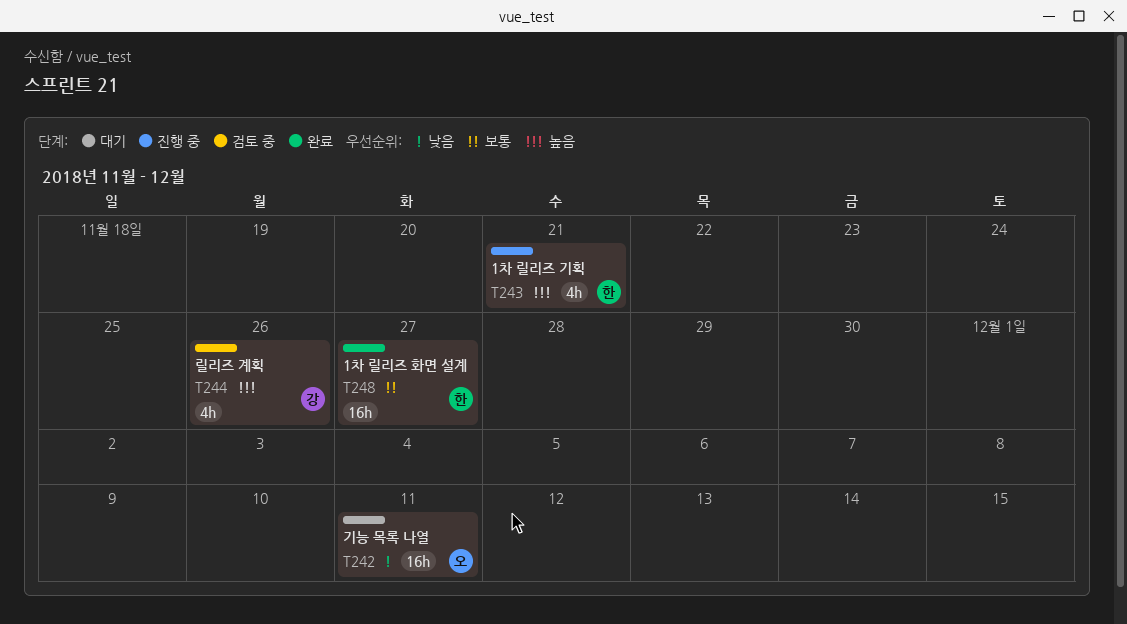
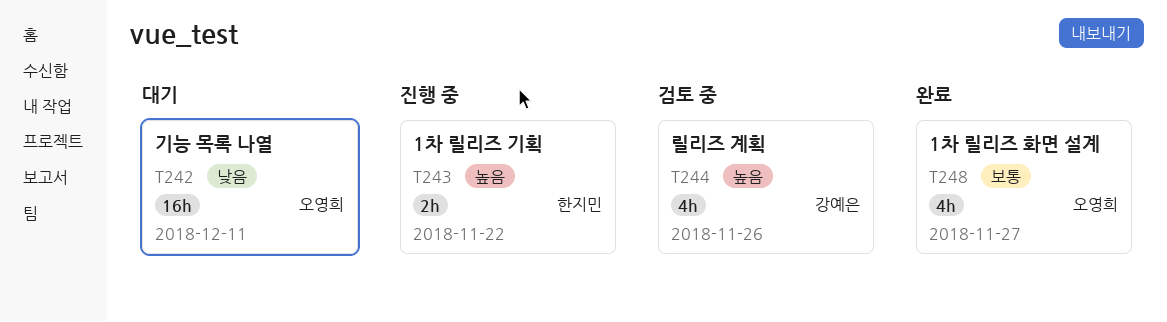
T243, estimate: 4h -> 2h
T243, due: Nov 21 -> Nov 22
T248, owner: 한지민 -> 오영희
T248, estimate: 16h -> 4h

